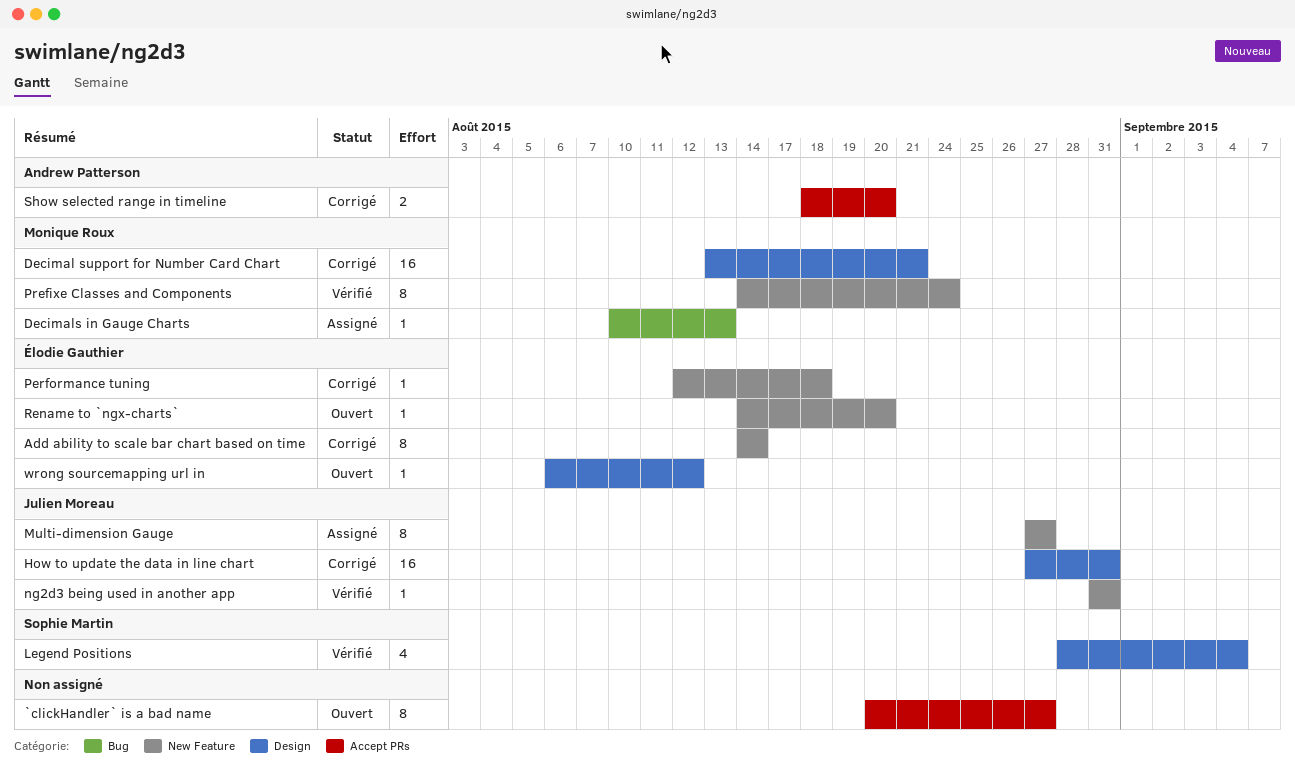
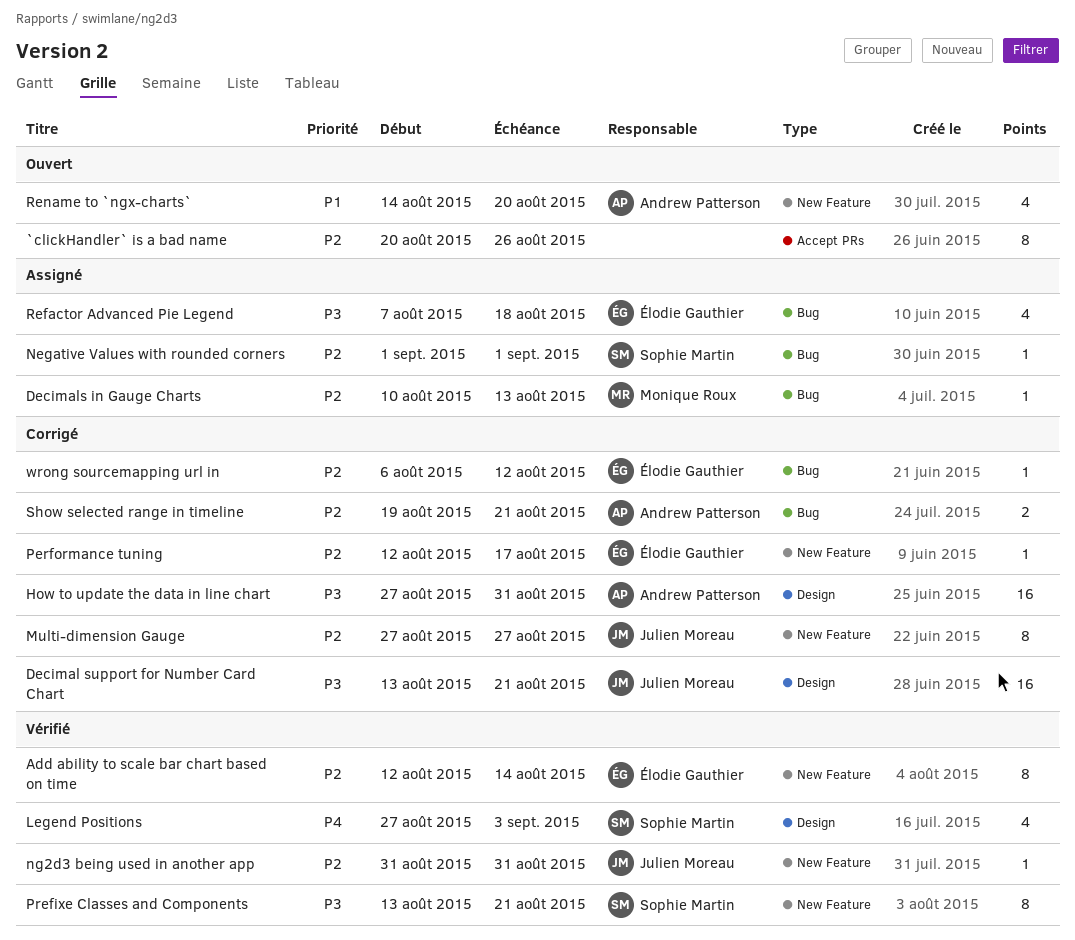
`clickHandler` is a bad name, due: Aug 27 -> Aug 26
Add ability to scale bar chart based on time, status: Corrigé -> Vérifié
Add ability to scale bar chart based on time, start: Aug 14 -> Aug 12
Decimal support for Number Card Chart, owner: Monique Roux -> Julien Moreau
How to update the data in line chart, owner: Julien Moreau -> Andrew Patterson
Legend Positions, start: Aug 28 -> Aug 27
Legend Positions, due: Sep 4 -> Sep 3
Multi-dimension Gauge, status: Assigné -> Corrigé
Negative Values with rounded corners: none -> present
Performance tuning, due: Aug 18 -> Aug 17
Prefixe Classes and Components, owner: Monique Roux -> Sophie Martin
Prefixe Classes and Components, start: Aug 14 -> Aug 13
Prefixe Classes and Components, due: Aug 24 -> Aug 21
Refactor Advanced Pie Legend: none -> present
Rename to `ngx-charts`, owner: Élodie Gauthier -> Andrew Patterson
Rename to `ngx-charts`, estimate: 1 -> 4
Show selected range in timeline, label: Accept PRs -> Bug
Show selected range in timeline, start: Aug 18 -> Aug 19
Show selected range in timeline, due: Aug 20 -> Aug 21
wrong sourcemapping url in, status: Ouvert -> Corrigé
wrong sourcemapping url in, label: Design -> Bug

